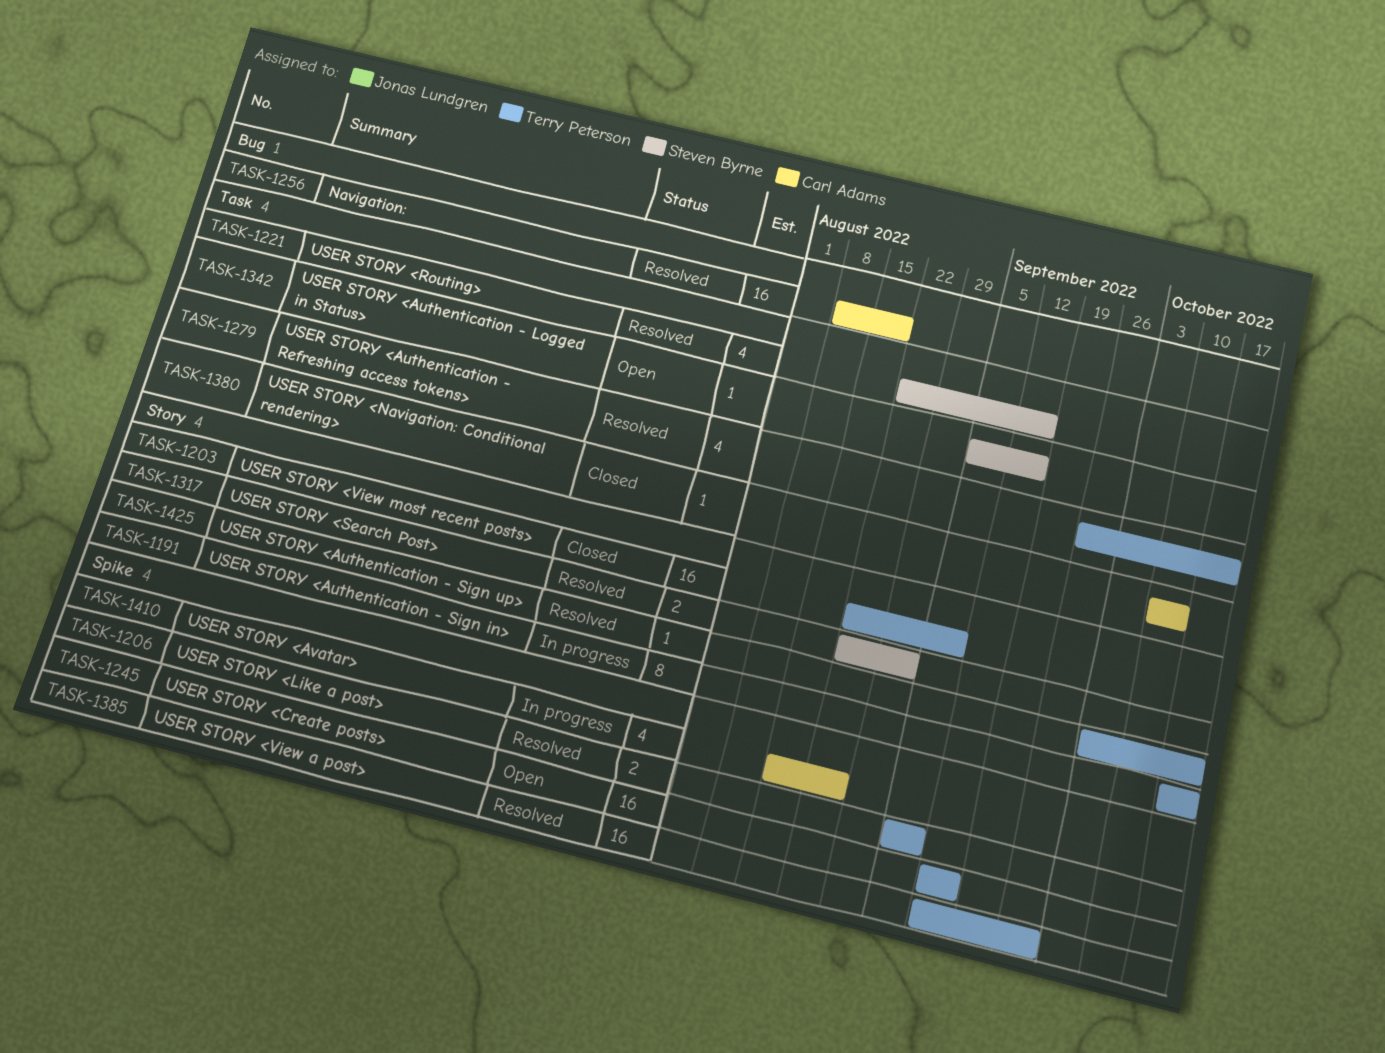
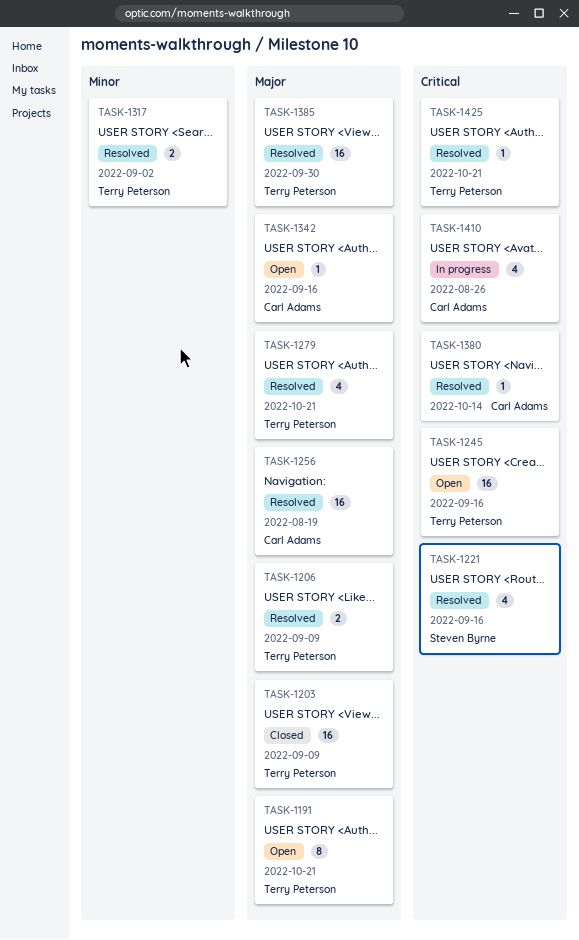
TASK-1191, status: In progress -> Open
TASK-1317, owner: Steven Byrne -> Terry Peterson
TASK-1342, owner: Steven Byrne -> Carl Adams
TASK-1380, status: Closed -> Resolved

